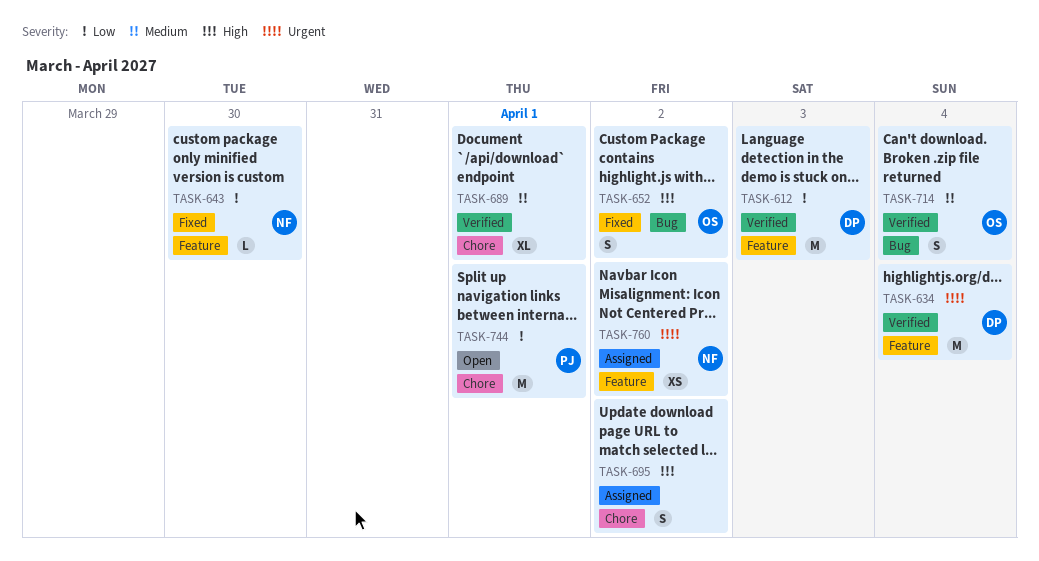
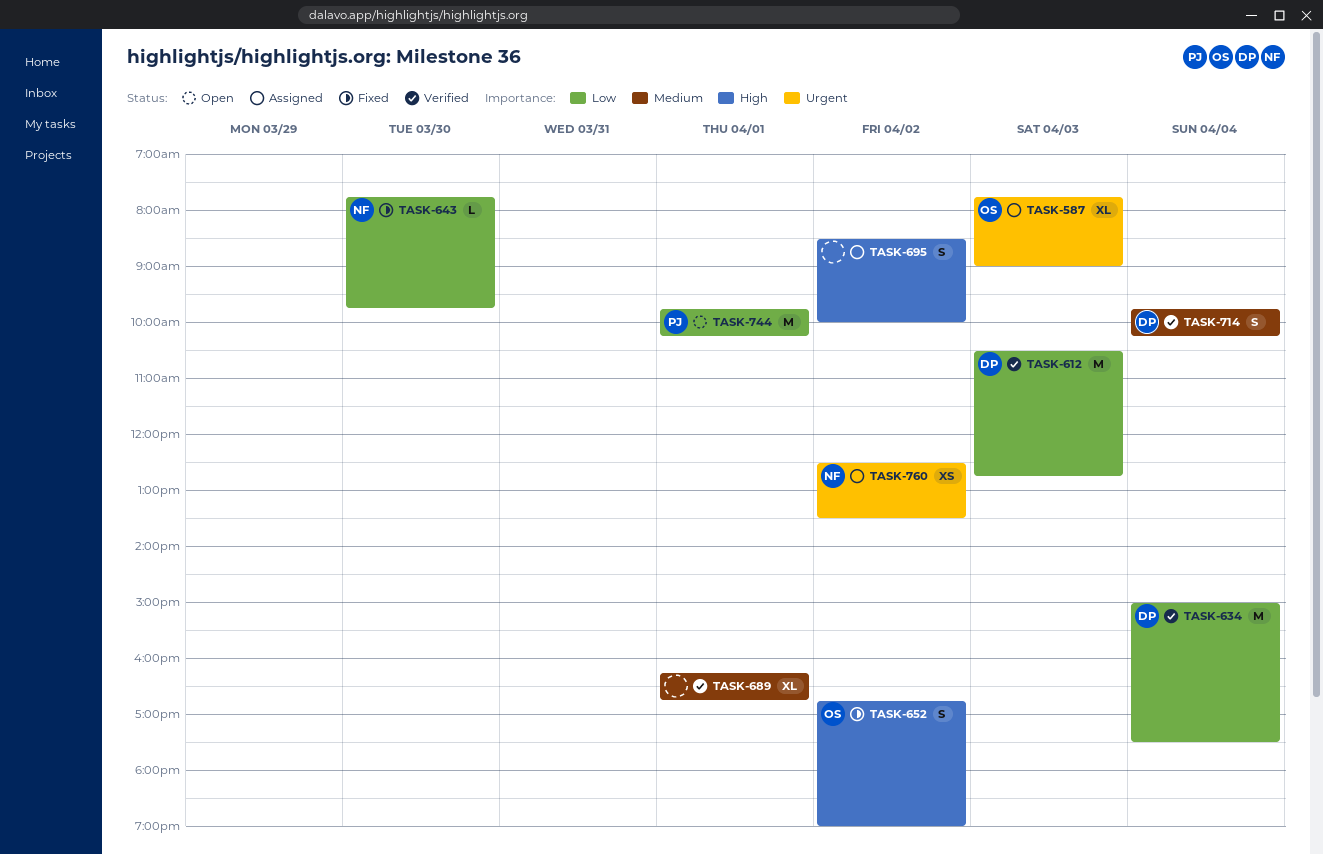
TASK-587: none -> present
TASK-634, priority: Urgent -> Low
TASK-714, owner: OS -> DP

